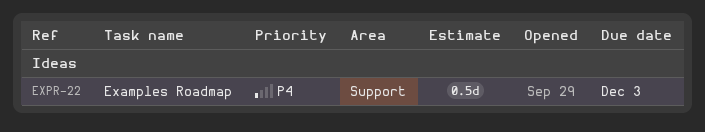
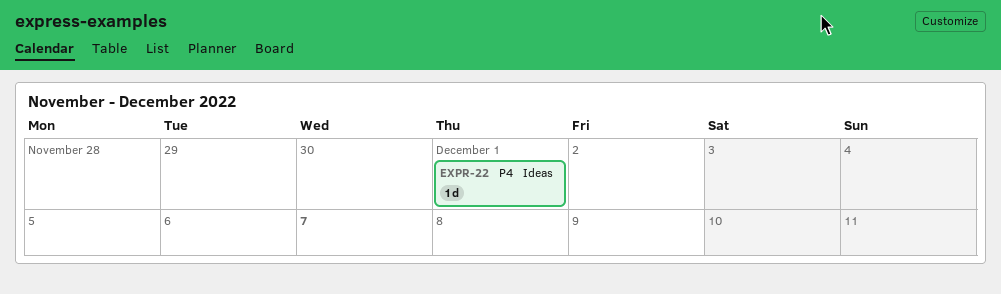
EXPR-22, estimate: 0.5d -> 1d
EXPR-22, due: Dec 3 -> Dec 1

